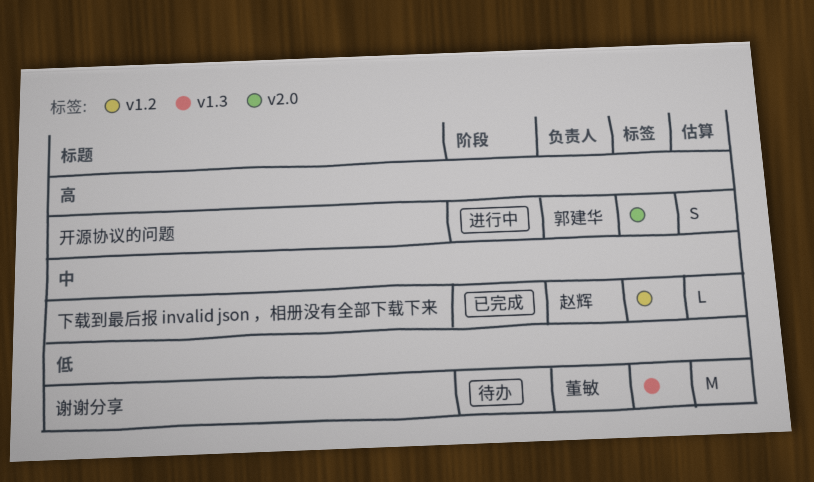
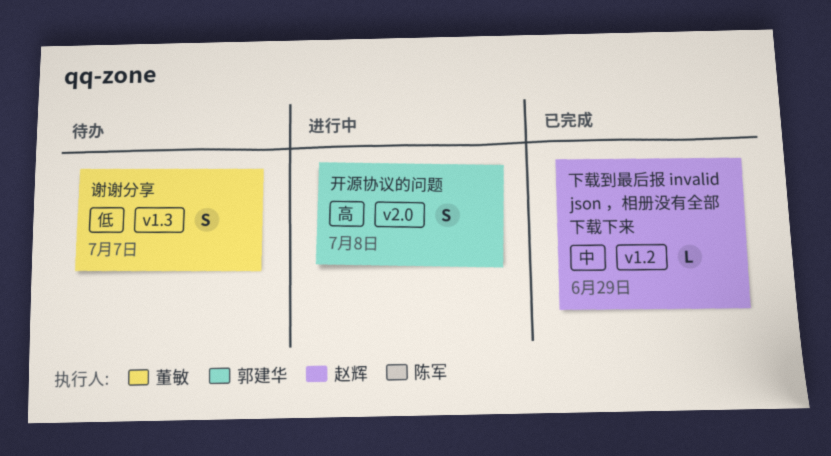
谢谢分享, estimate: M -> S

